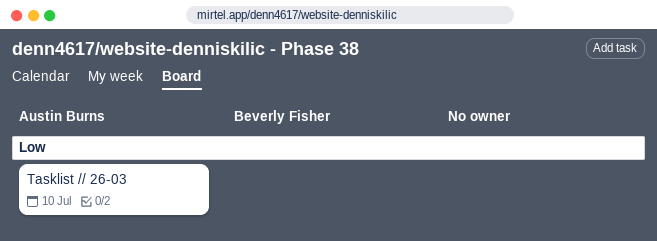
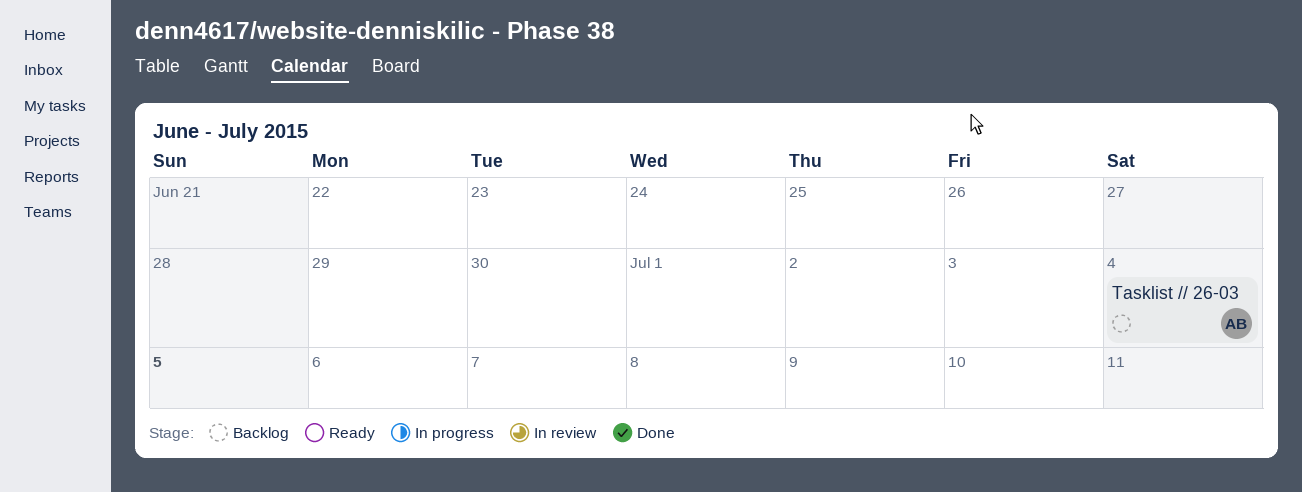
Tasklist // 26-03, due: Jul 10 -> Jul 4

